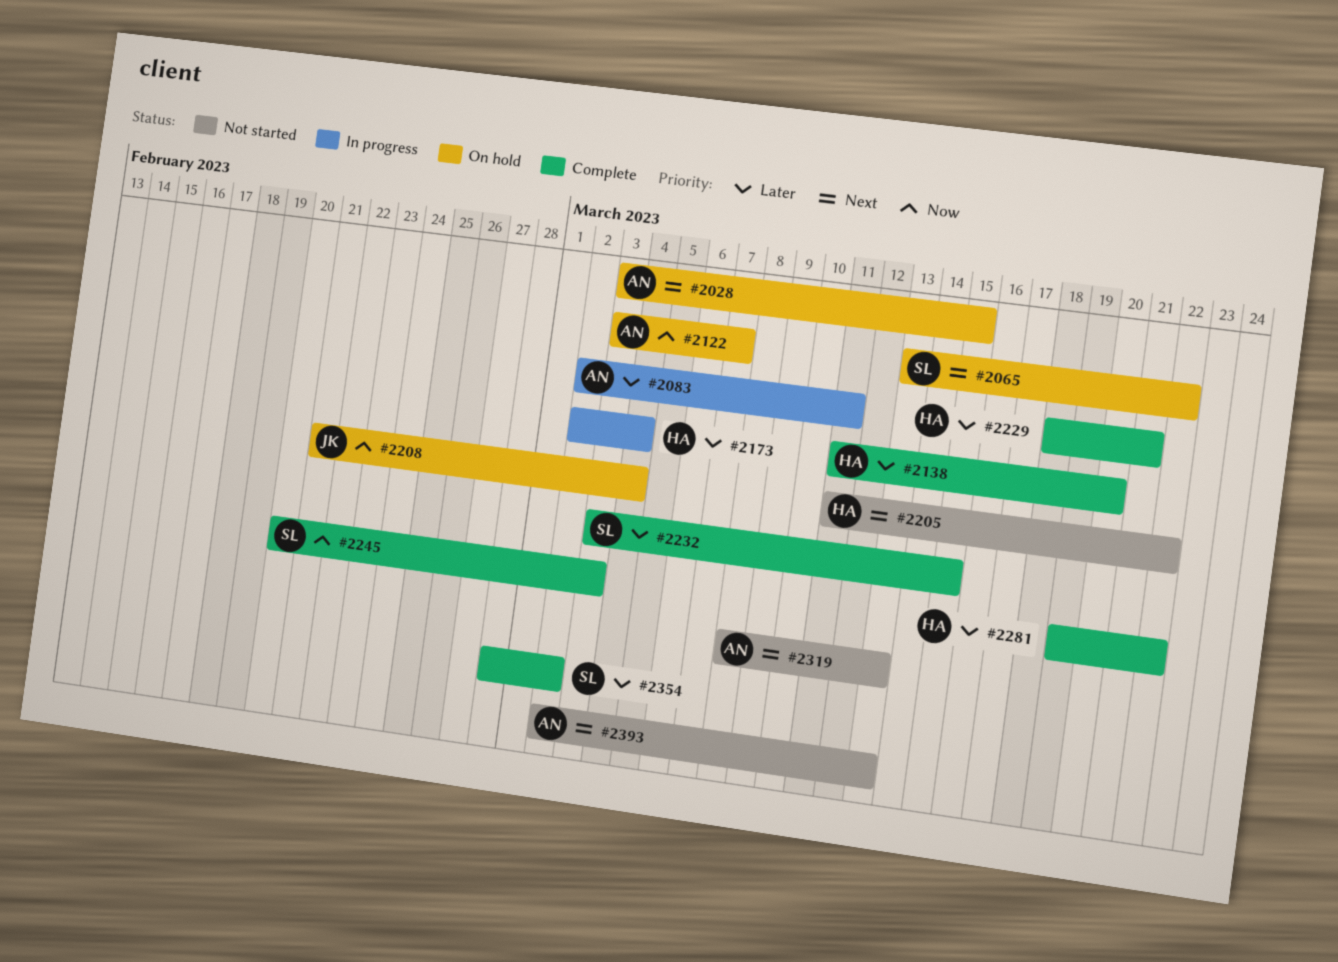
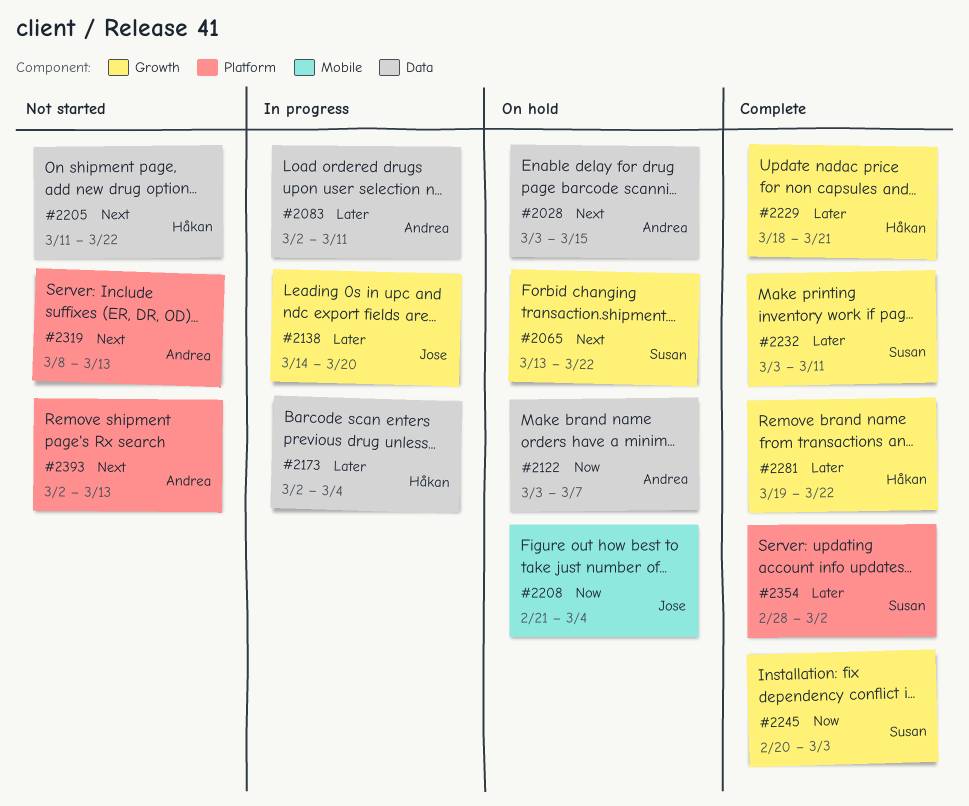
#2138, status: Complete -> In progress
#2138, owner: Håkan -> Jose
#2138, start: Mar 11 -> Mar 14
#2232, due: Mar 15 -> Mar 11

